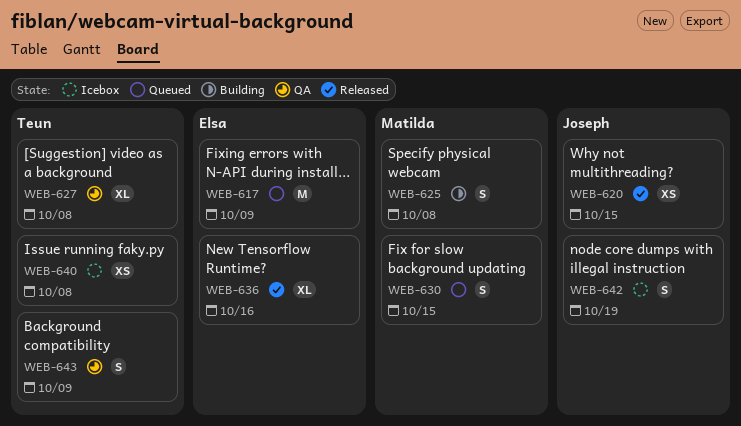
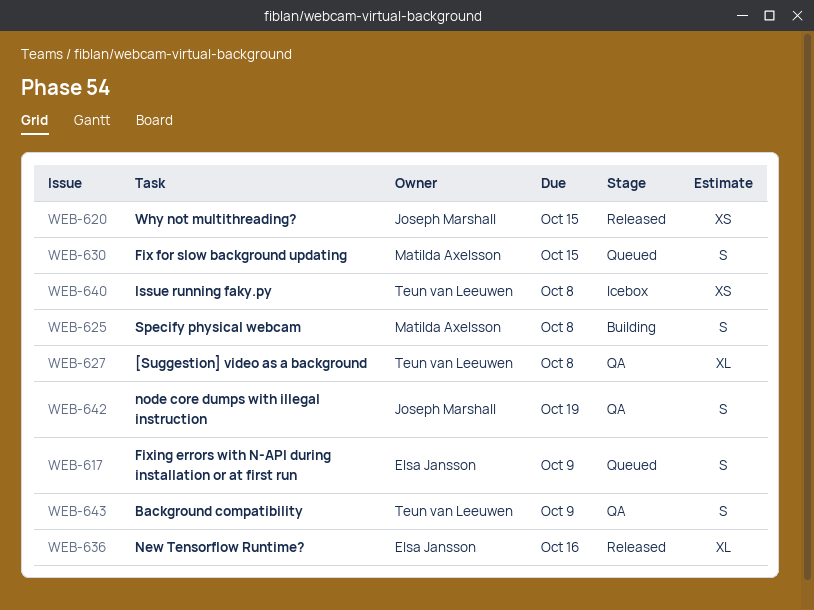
WEB-617, estimate: M -> S
WEB-642, status: Icebox -> QA

